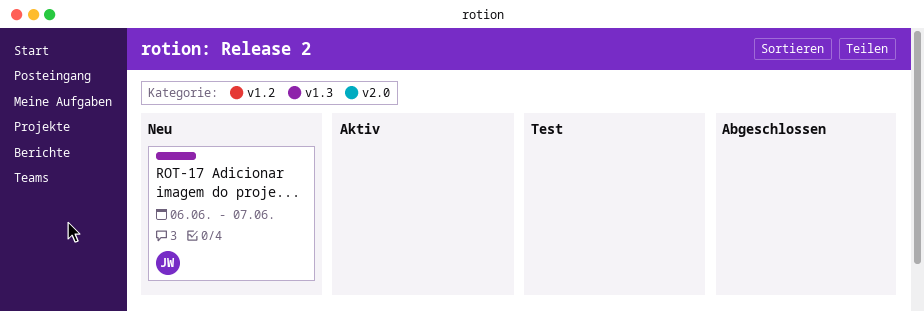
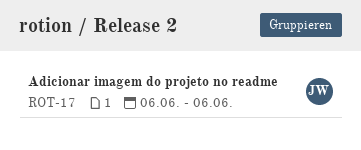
ROT-17, due: Jun 7 -> Jun 6

